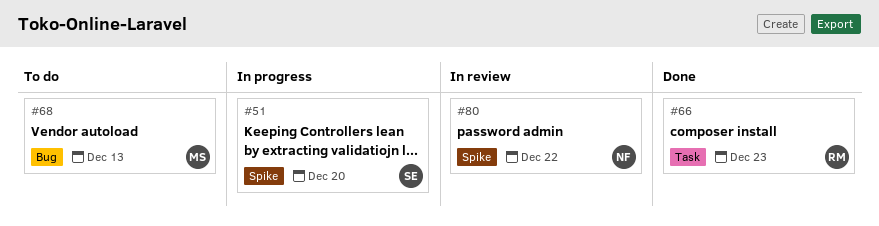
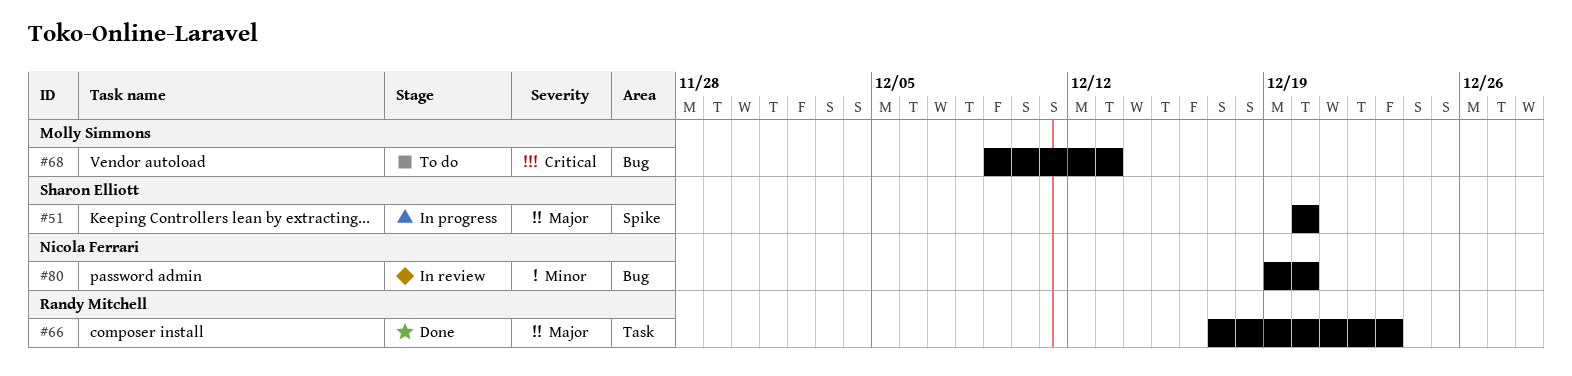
#80, label: Spike -> Bug
#80, due: Dec 22 -> Dec 20

